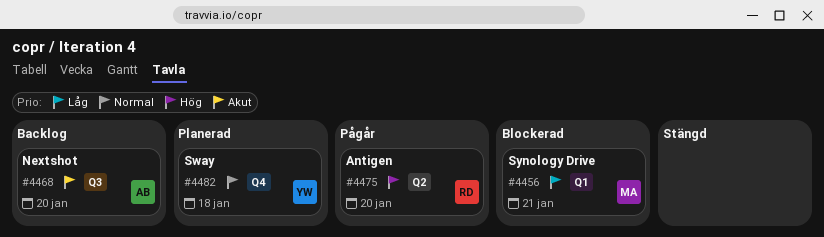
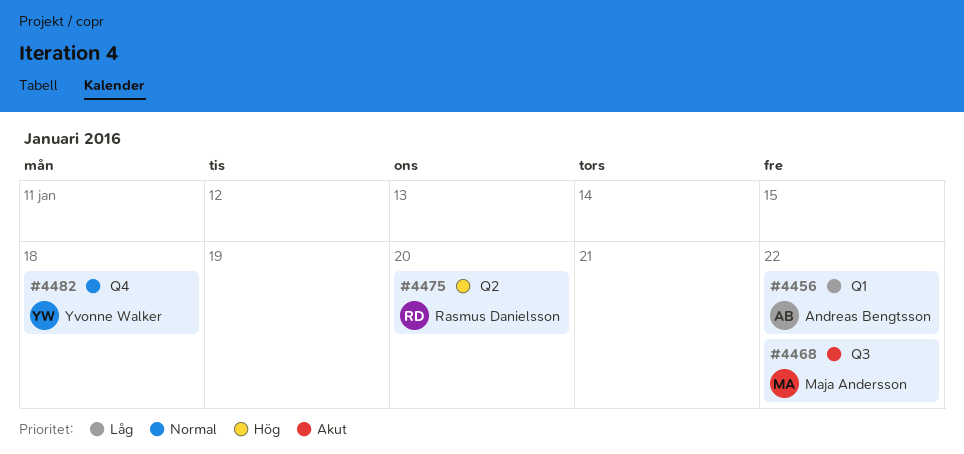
#4456, owner: Maja Andersson -> Andreas Bengtsson
#4456, due: Jan 21 -> Jan 22
#4468, owner: Andreas Bengtsson -> Maja Andersson
#4468, due: Jan 20 -> Jan 22

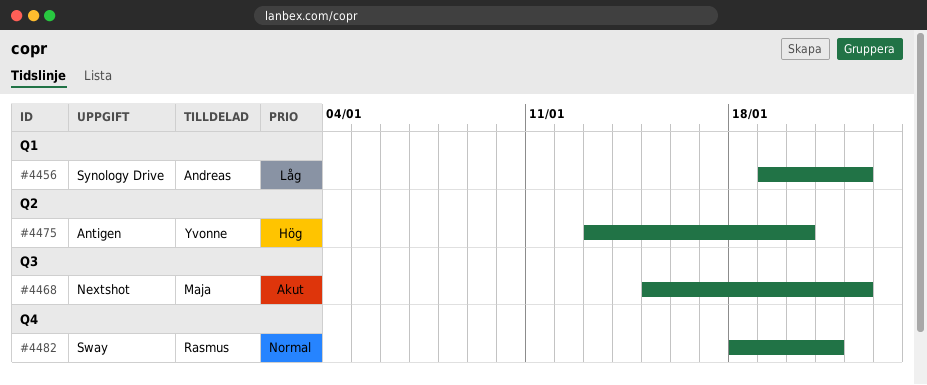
#4475, owner: Rasmus Danielsson -> Yvonne Walker
#4482, owner: Yvonne Walker -> Rasmus Danielsson
#4482, due: Jan 18 -> Jan 21

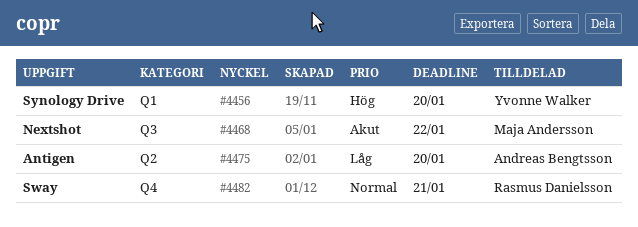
#4456, owner: Andreas Bengtsson -> Yvonne Walker
#4456, priority: Låg -> Hög
#4456, due: Jan 22 -> Jan 20
#4475, owner: Yvonne Walker -> Andreas Bengtsson
#4475, priority: Hög -> Låg

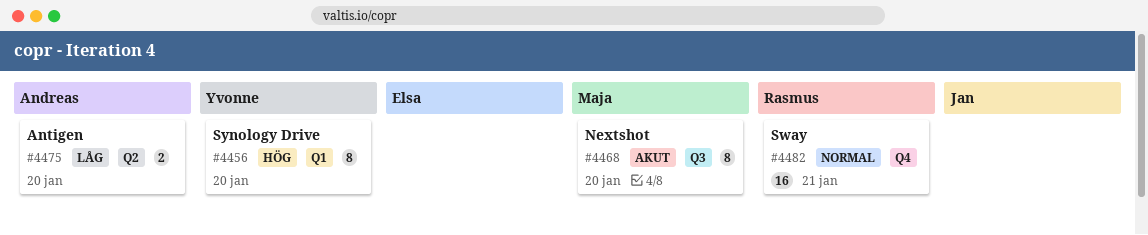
#4468, due: Jan 22 -> Jan 20

